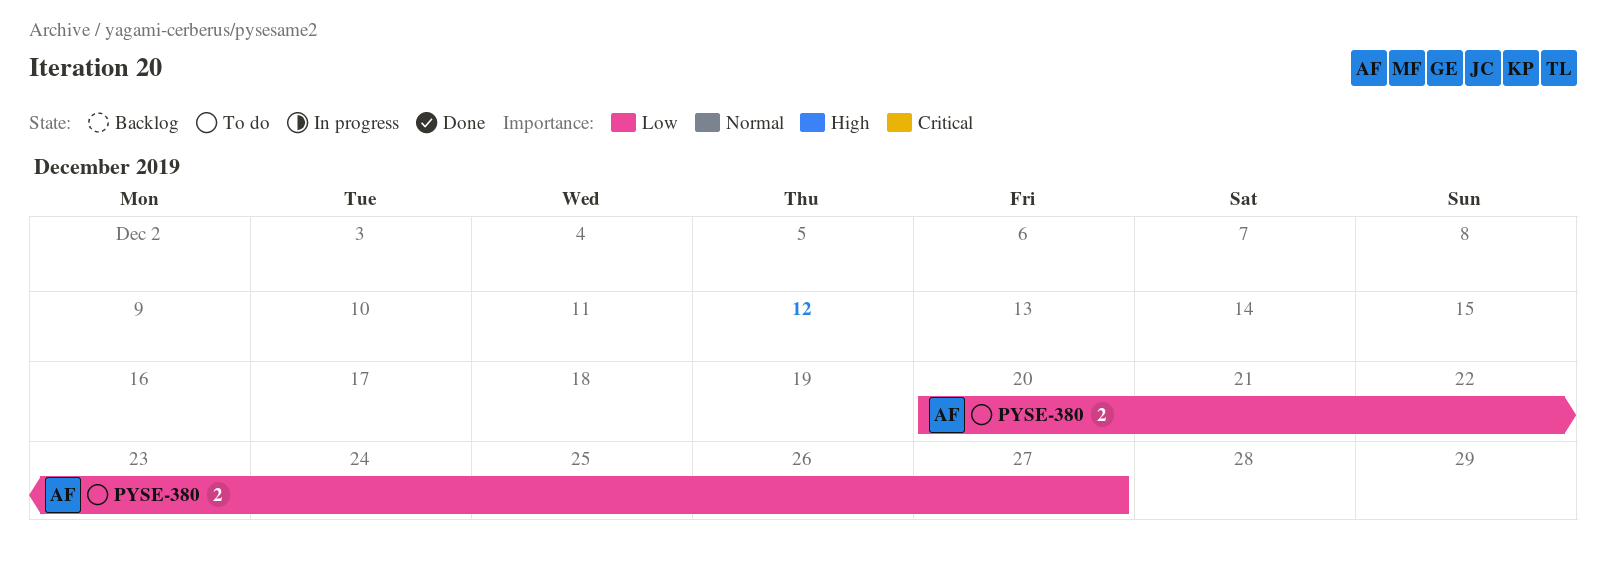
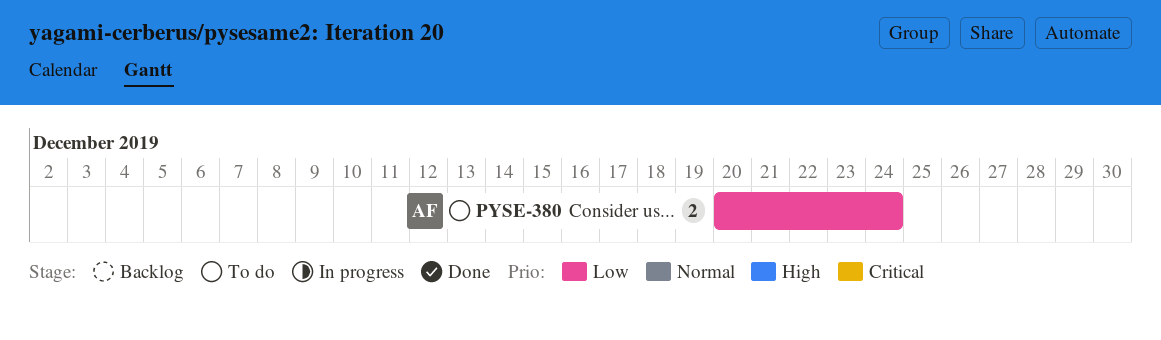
PYSE-380, due: Dec 27 -> Dec 24

